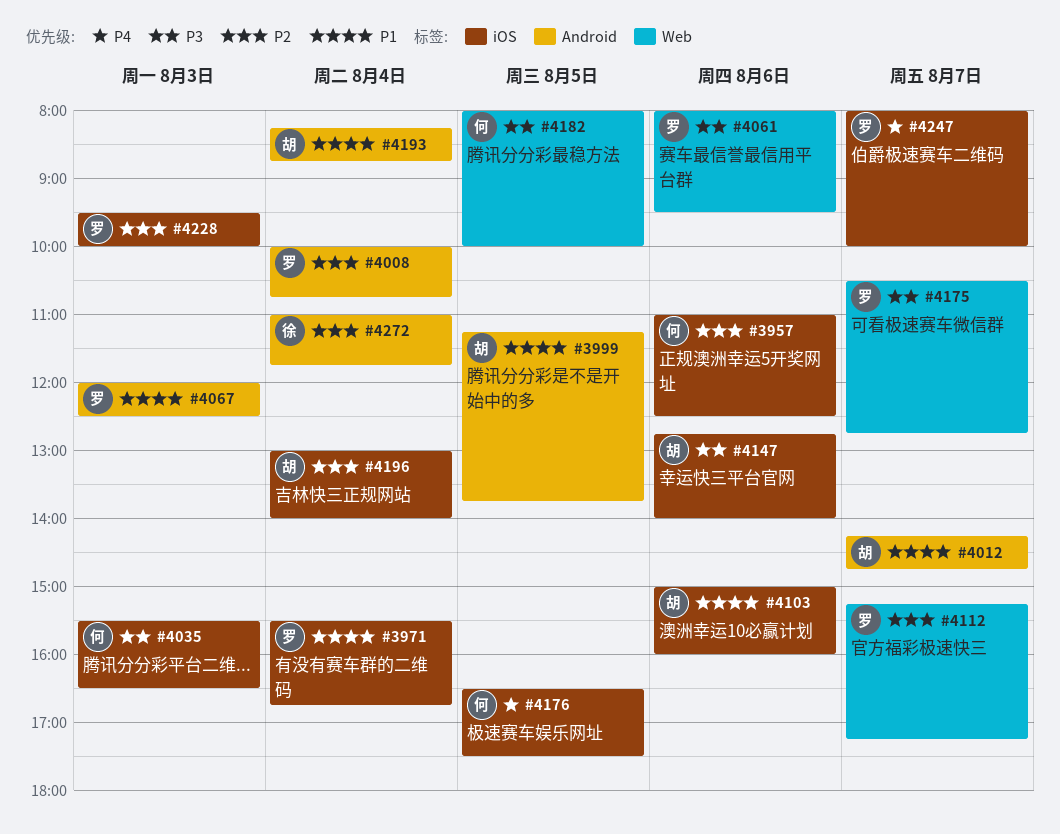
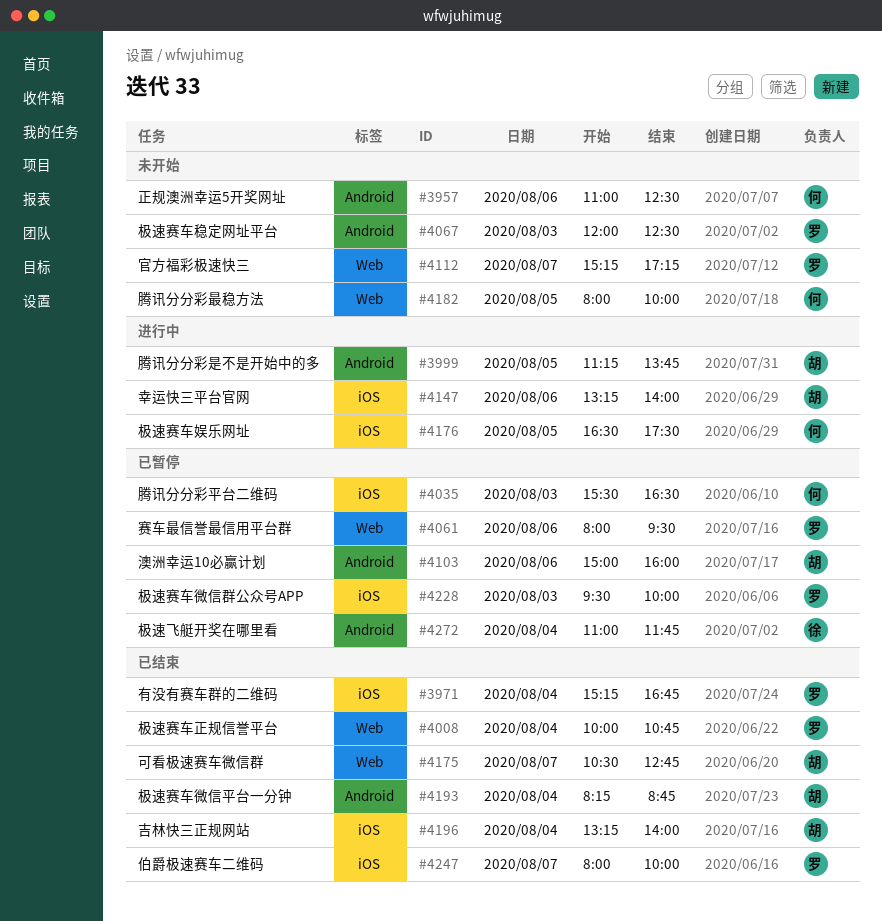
#3957, label: iOS -> Android
#3971, begins: 15:30 -> 15:15
#4008, label: Android -> Web
#4012: present -> none
#4103, label: iOS -> Android
#4147, begins: 12:45 -> 13:15
#4175, owner: 罗 -> 胡
#4196, begins: 13:00 -> 13:15

